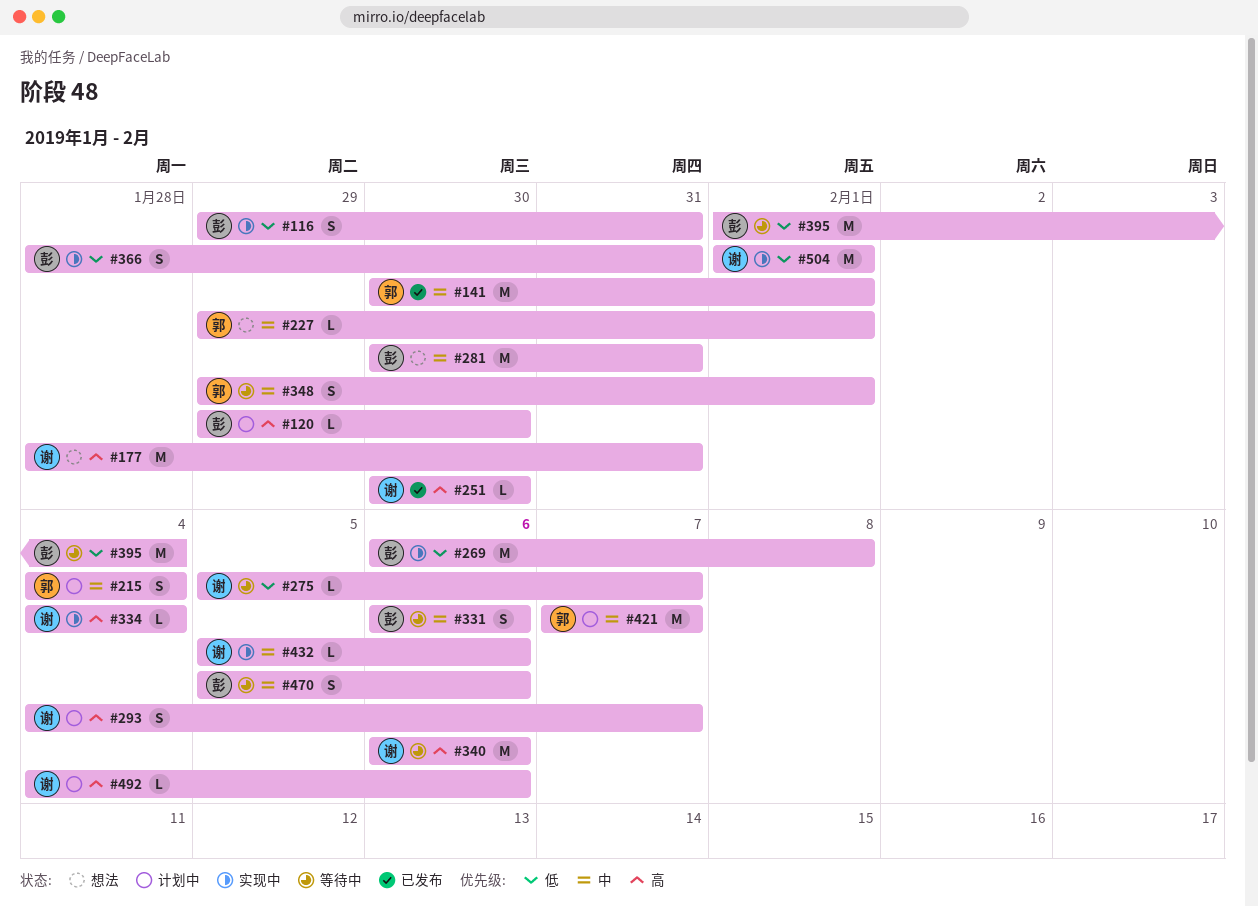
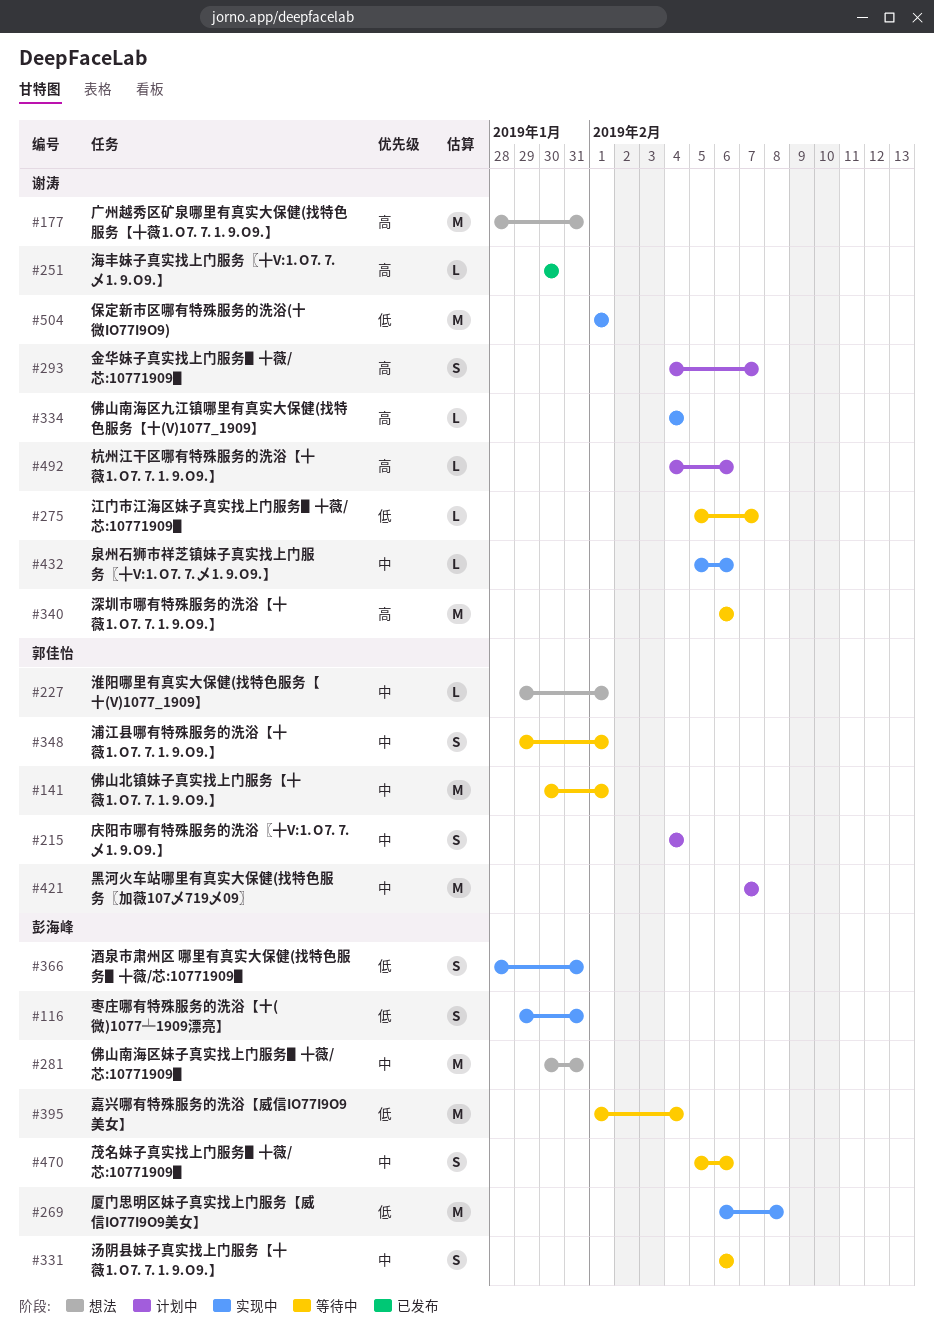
#120: present -> none
#141, status: 已发布 -> 等待中

